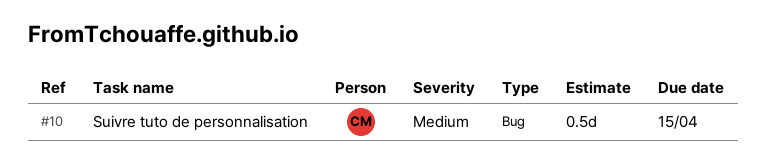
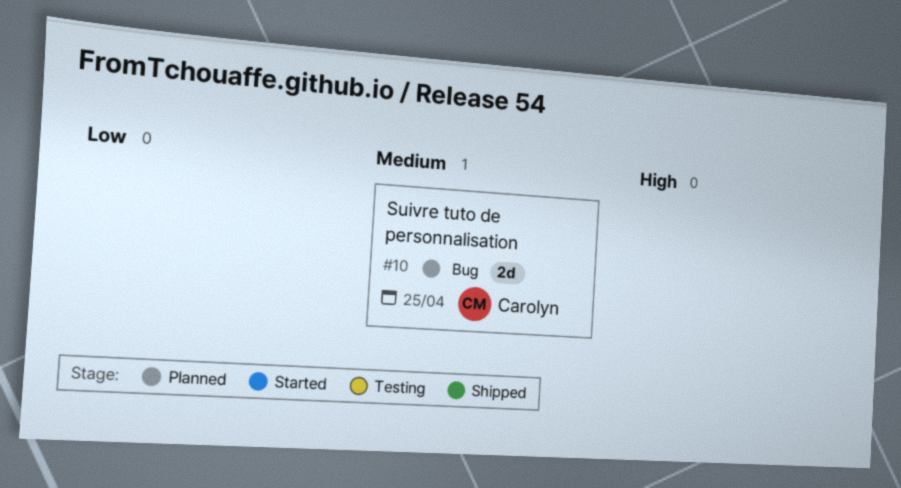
#10, estimate: 0.5d -> 2d
#10, due: Apr 15 -> Apr 25

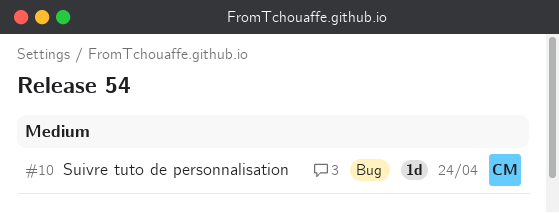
#10, estimate: 2d -> 1d
#10, due: Apr 25 -> Apr 24

